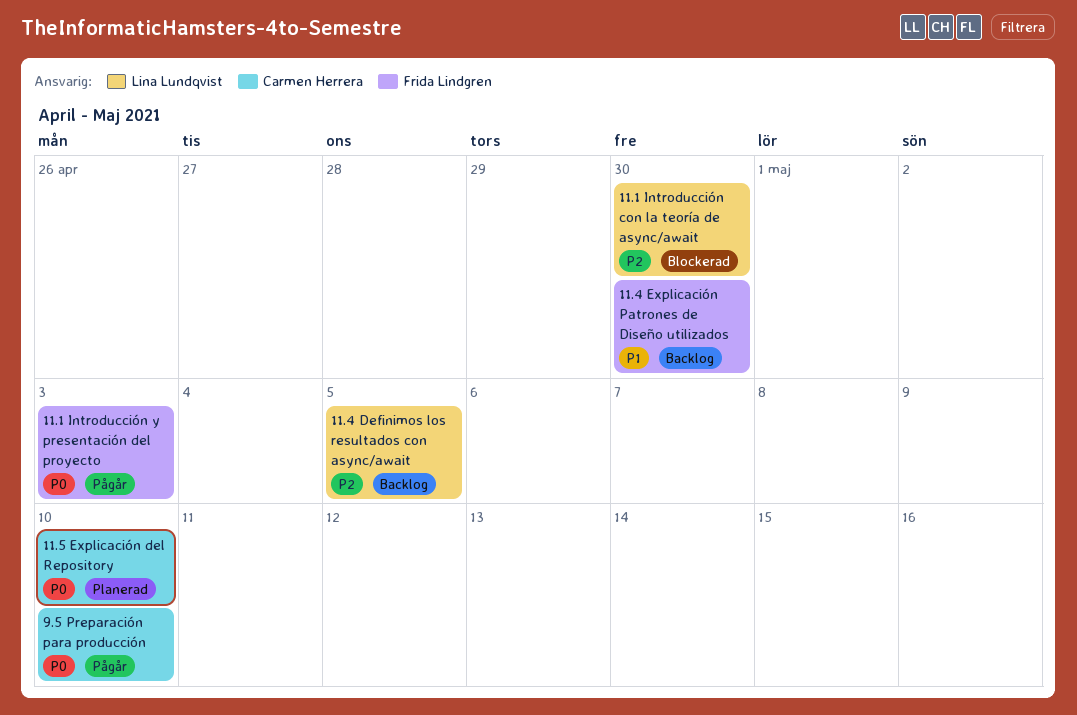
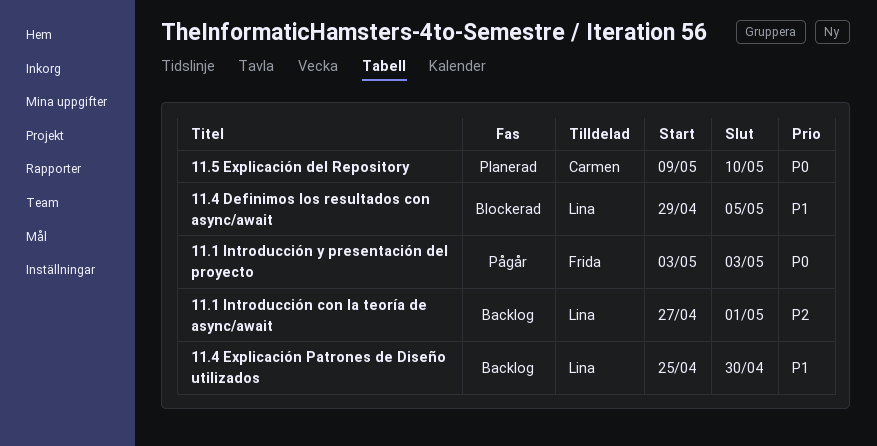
11.1 Introducción con la teoría de async/await, status: Blockerad -> Backlog
11.1 Introducción con la teoría de async/await, due: Apr 30 -> May 1
11.4 Definimos los resultados con async/await, status: Backlog -> Blockerad
11.4 Definimos los resultados con async/await, priority: P2 -> P1
11.4 Explicación Patrones de Diseño utilizados, owner: Frida Lindgren -> Lina Lundqvist
9.5 Preparación para producción: present -> none

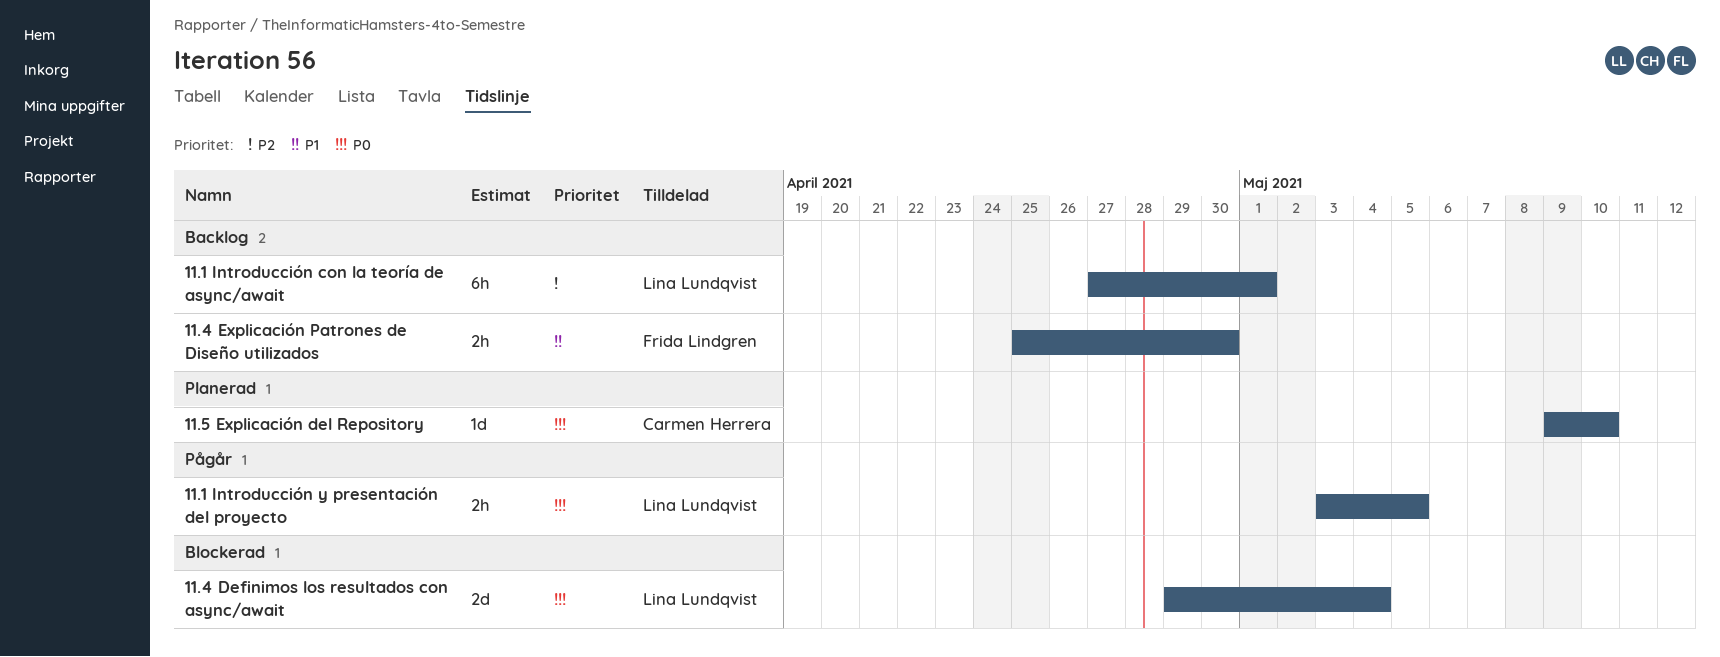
11.1 Introducción y presentación del proyecto, owner: Frida Lindgren -> Lina Lundqvist
11.1 Introducción y presentación del proyecto, due: May 3 -> May 5
11.4 Definimos los resultados con async/await, priority: P1 -> P0
11.4 Definimos los resultados con async/await, due: May 5 -> May 4
11.4 Explicación Patrones de Diseño utilizados, owner: Lina Lundqvist -> Frida Lindgren

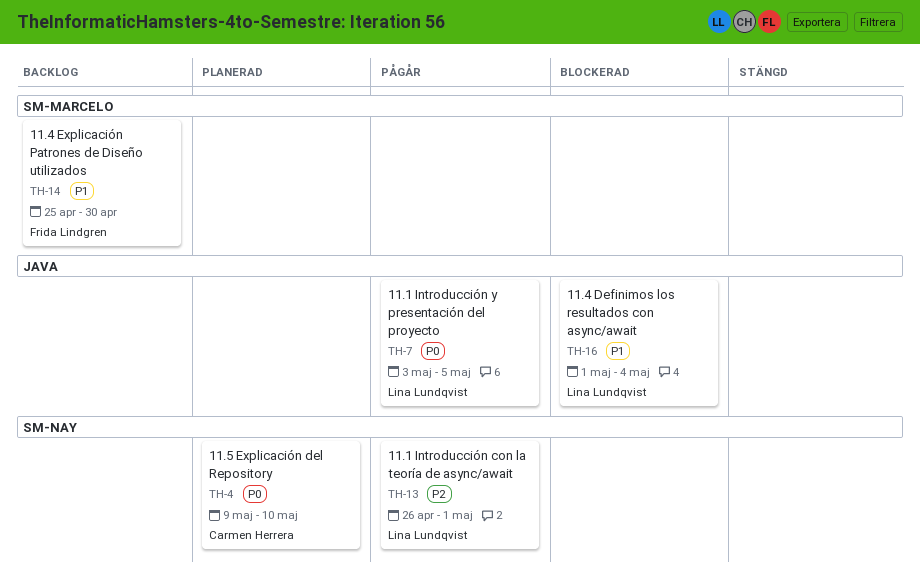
11.1 Introducción con la teoría de async/await, status: Backlog -> Pågår
11.1 Introducción con la teoría de async/await, start: Apr 27 -> Apr 26
11.4 Definimos los resultados con async/await, priority: P0 -> P1
11.4 Definimos los resultados con async/await, start: Apr 29 -> May 1

